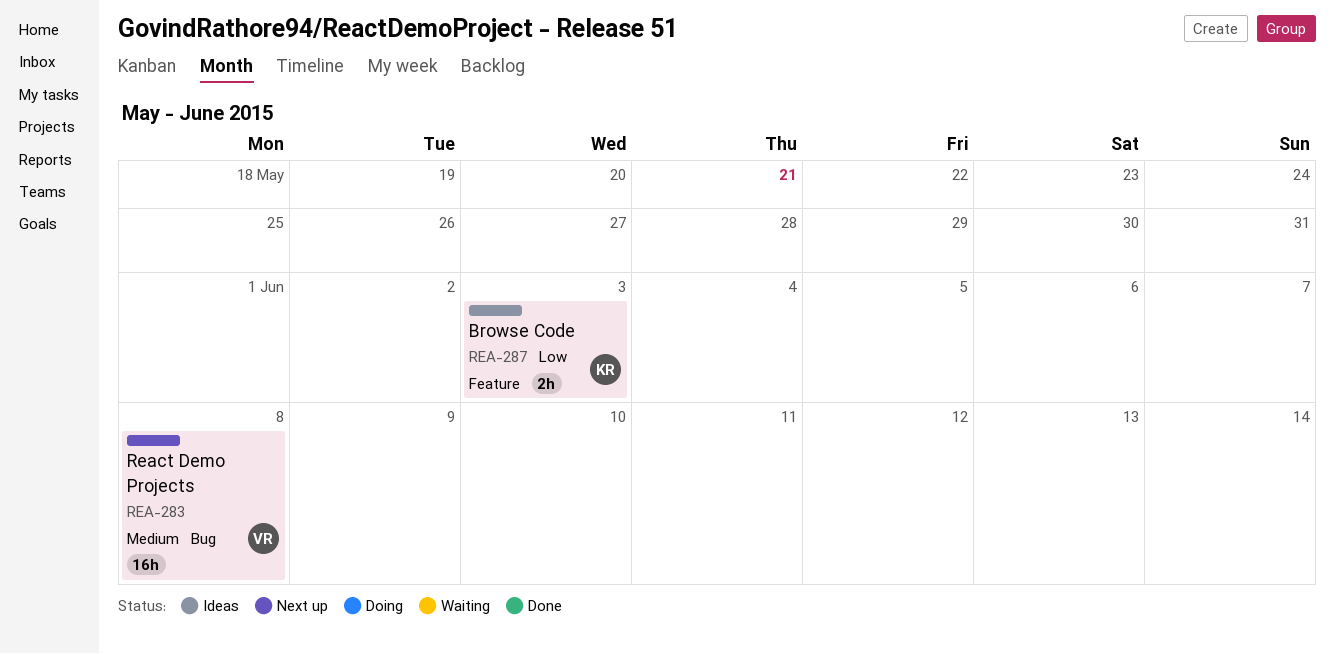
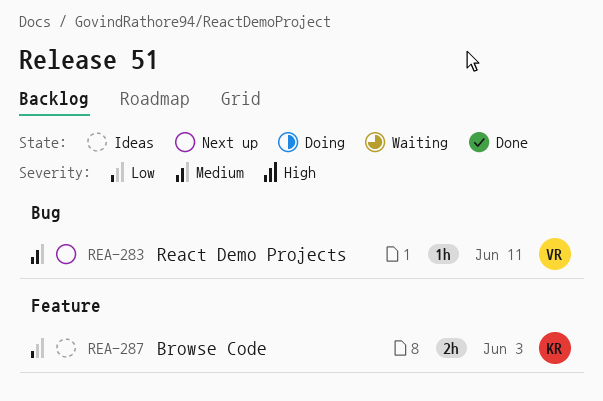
REA-283, estimate: 16h -> 1h
REA-283, due: Jun 8 -> Jun 11

